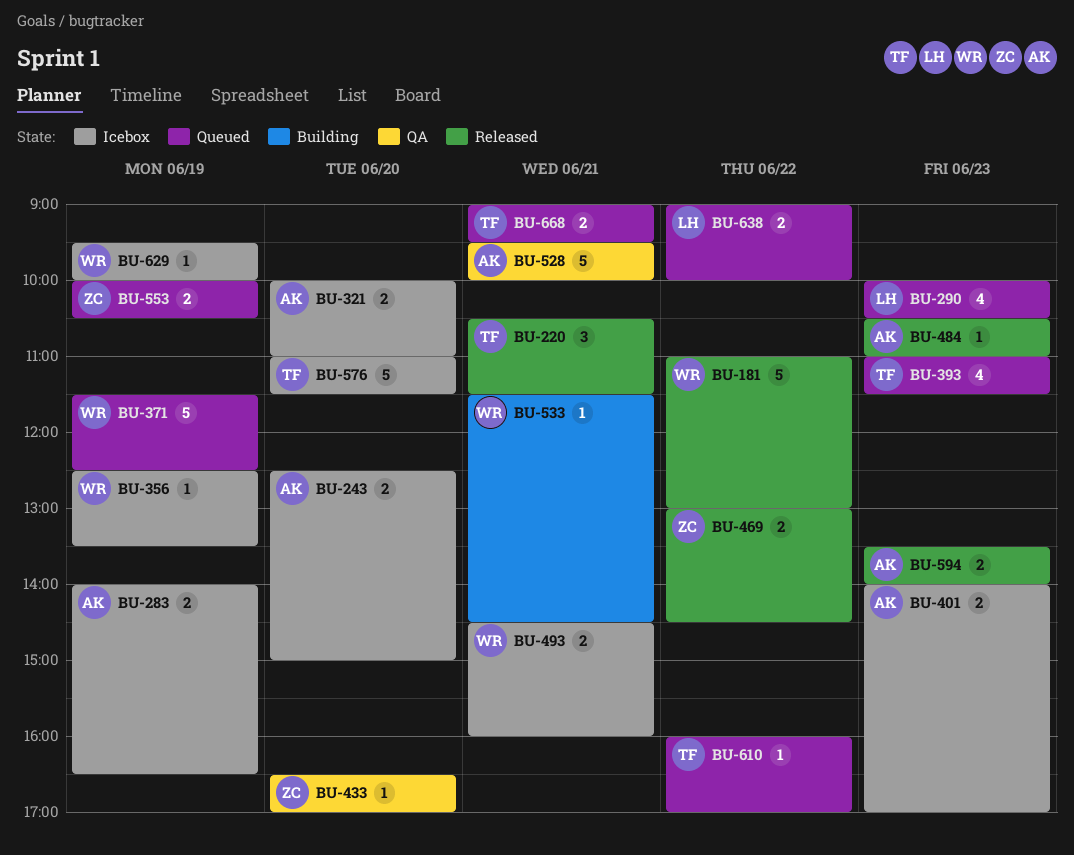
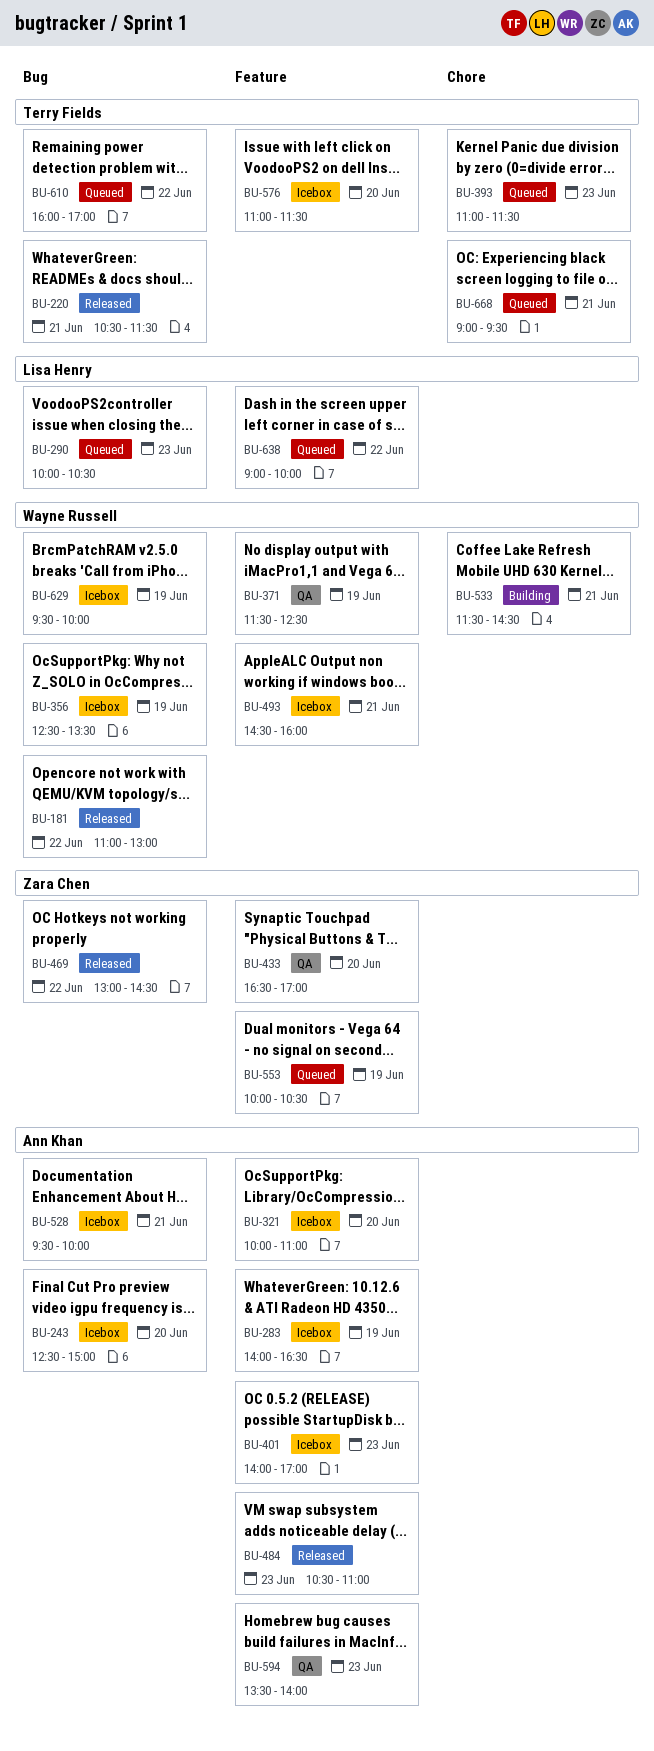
BU-371, status: Queued -> QA
BU-528, status: QA -> Icebox
BU-594, status: Released -> QA

